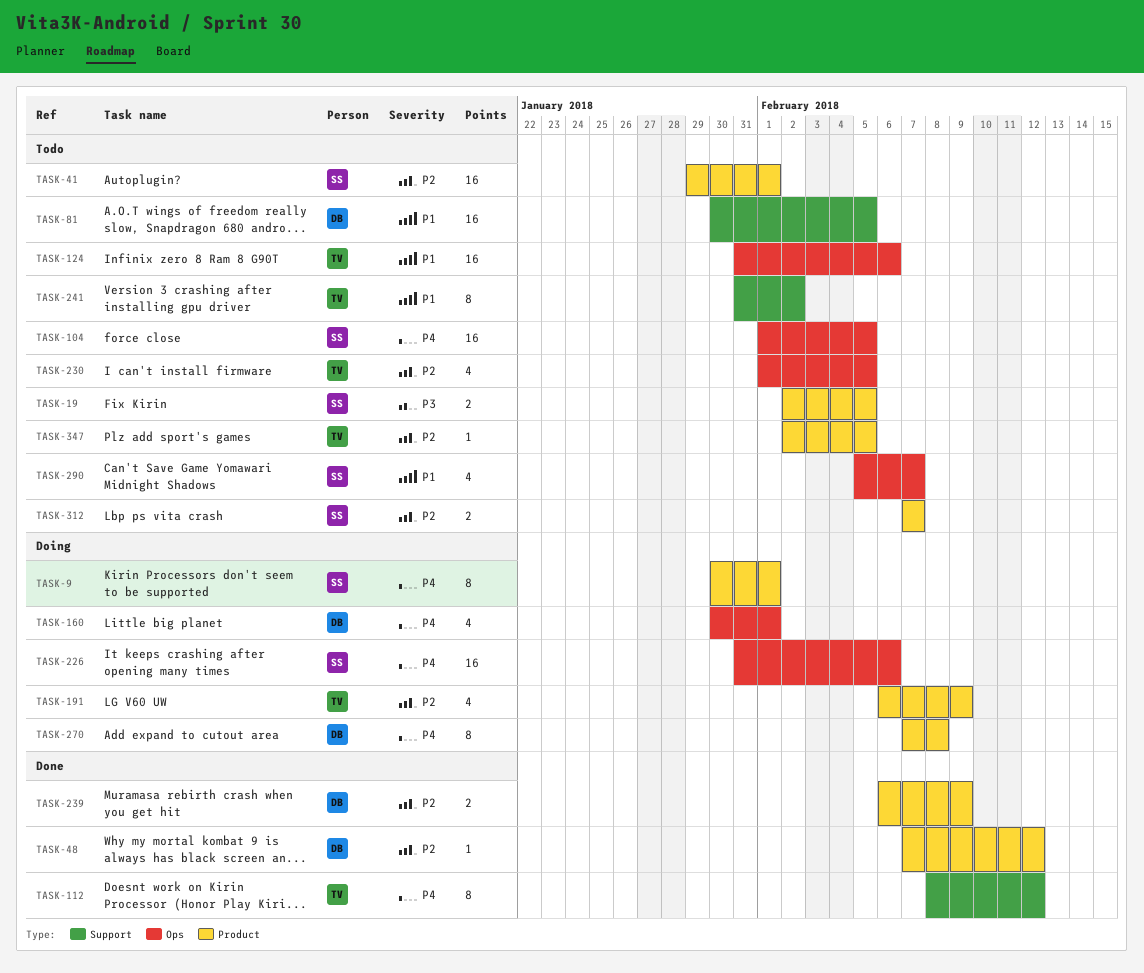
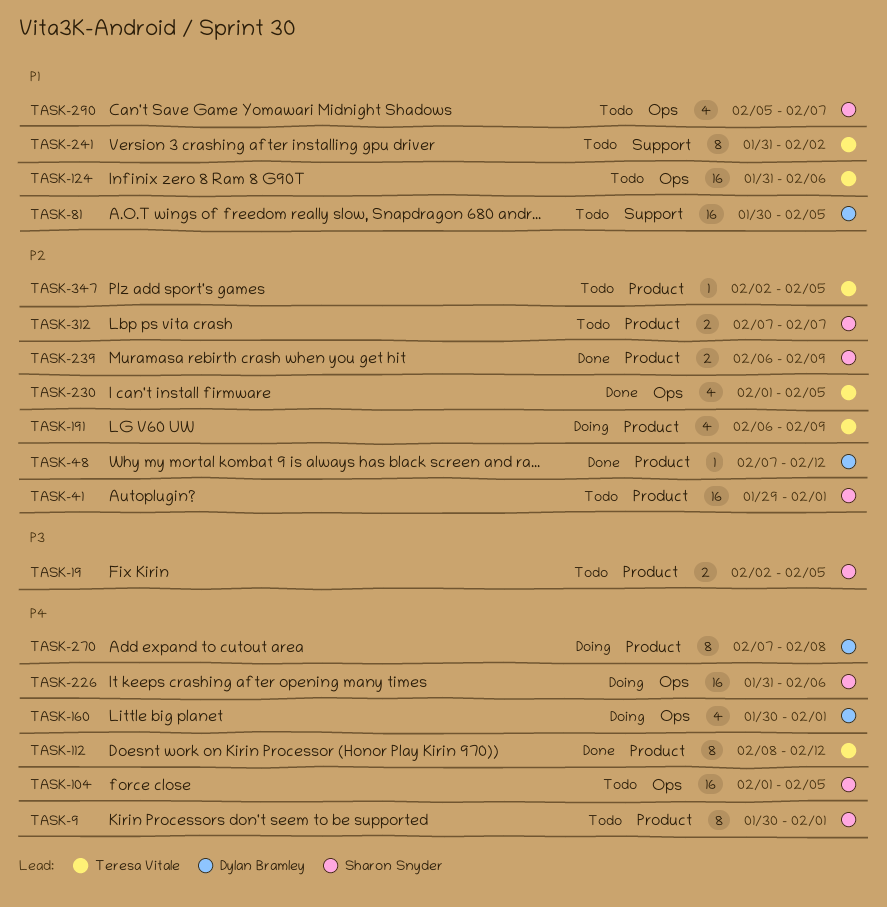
TASK-9, status: Doing -> Todo
TASK-112, label: Support -> Product
TASK-230, status: Todo -> Done
TASK-239, owner: Dylan Bramley -> Sharon Snyder

